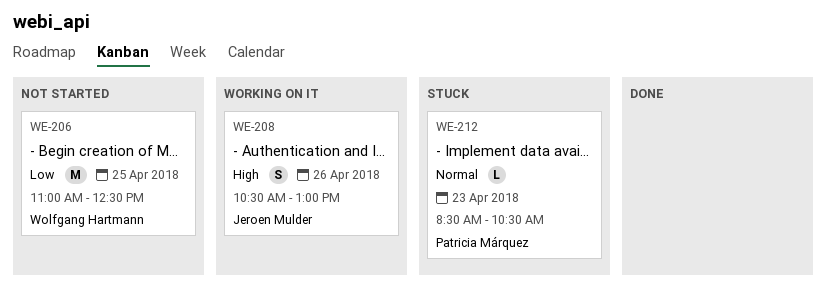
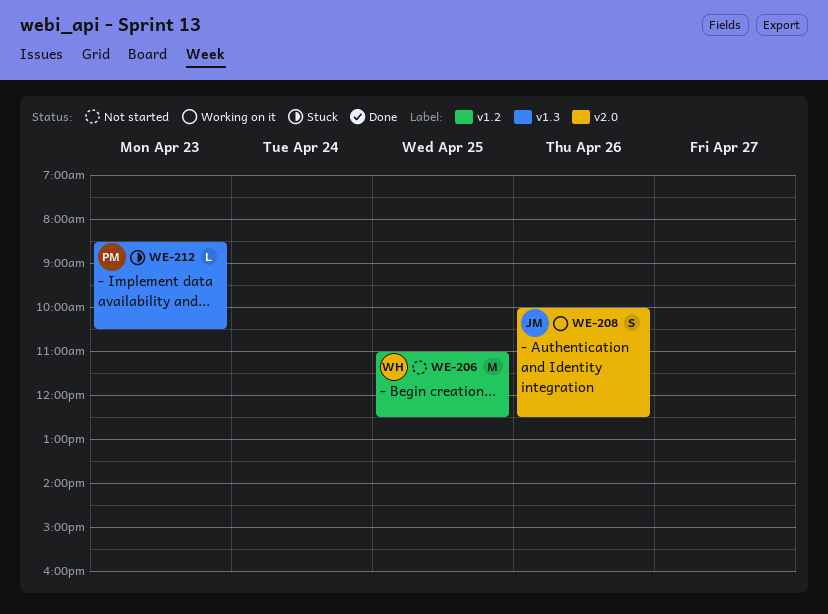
WE-208, begins: 10:30 -> 10:00
WE-208, ends: 13:00 -> 12:30

